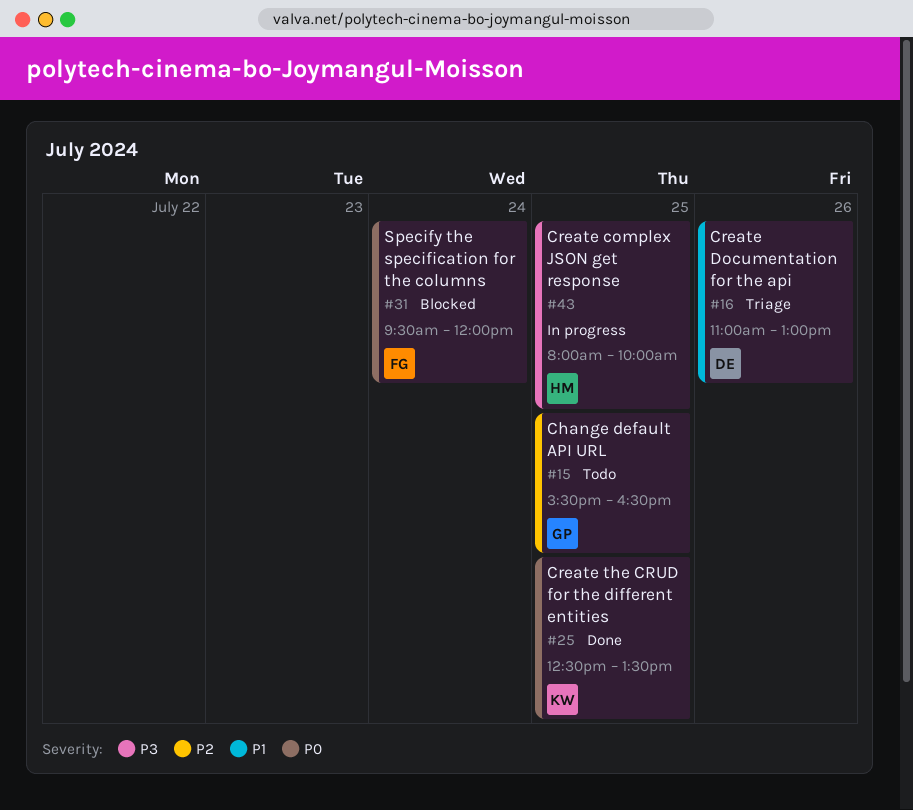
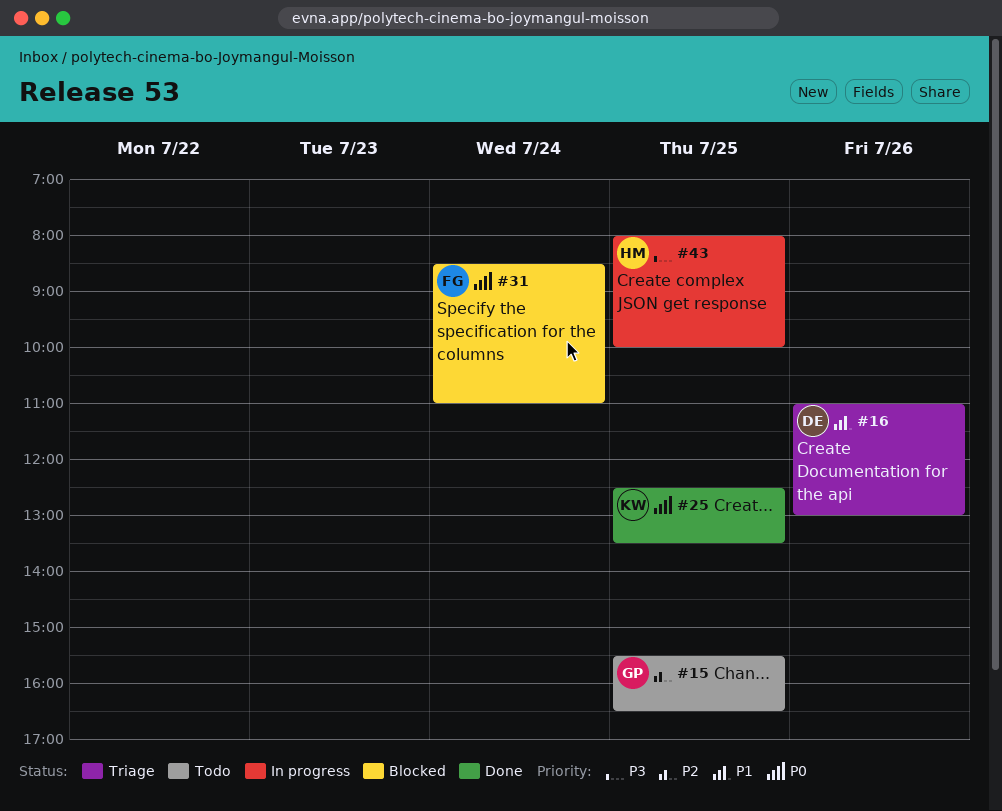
#31, begins: 09:30 -> 08:30
#31, ends: 12:00 -> 11:00

